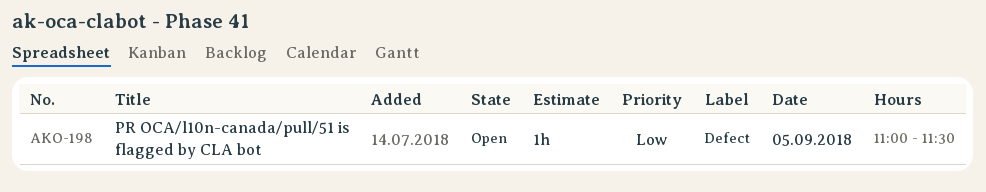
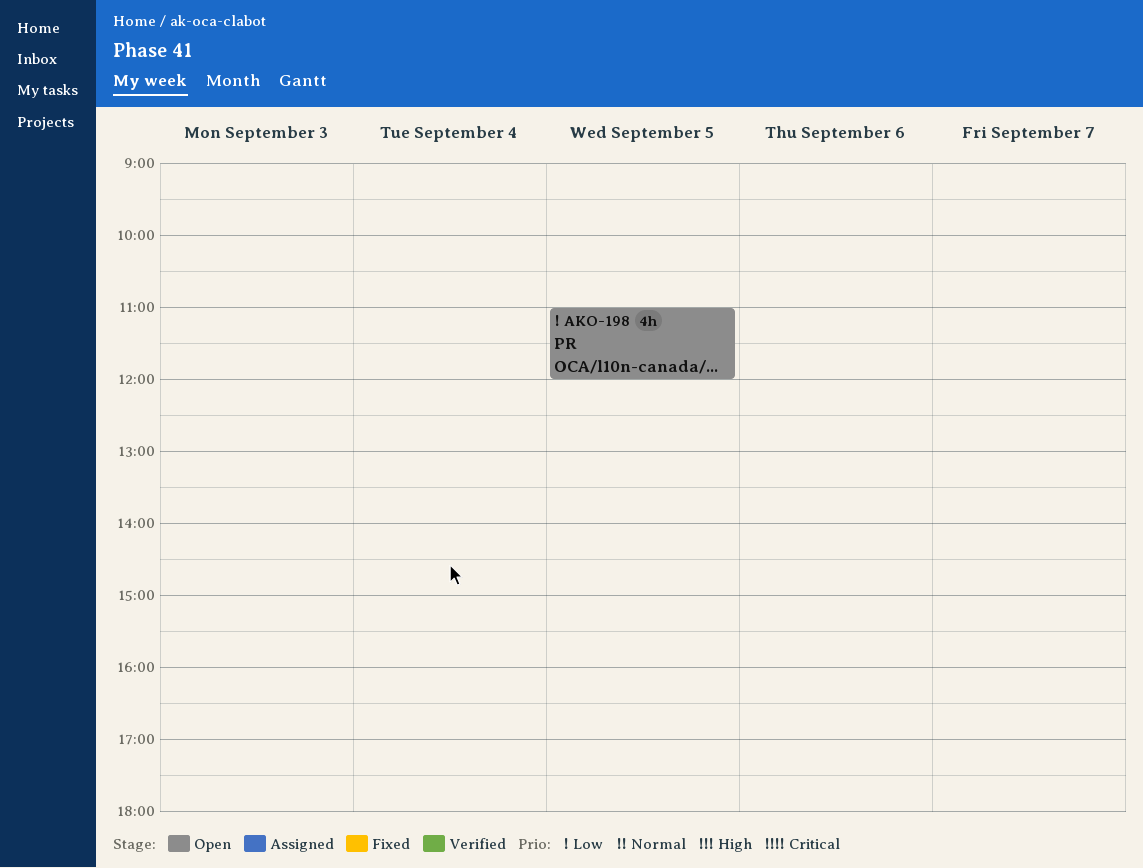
AKO-198, estimate: 1h -> 4h
AKO-198, ends: 11:30 -> 12:00

